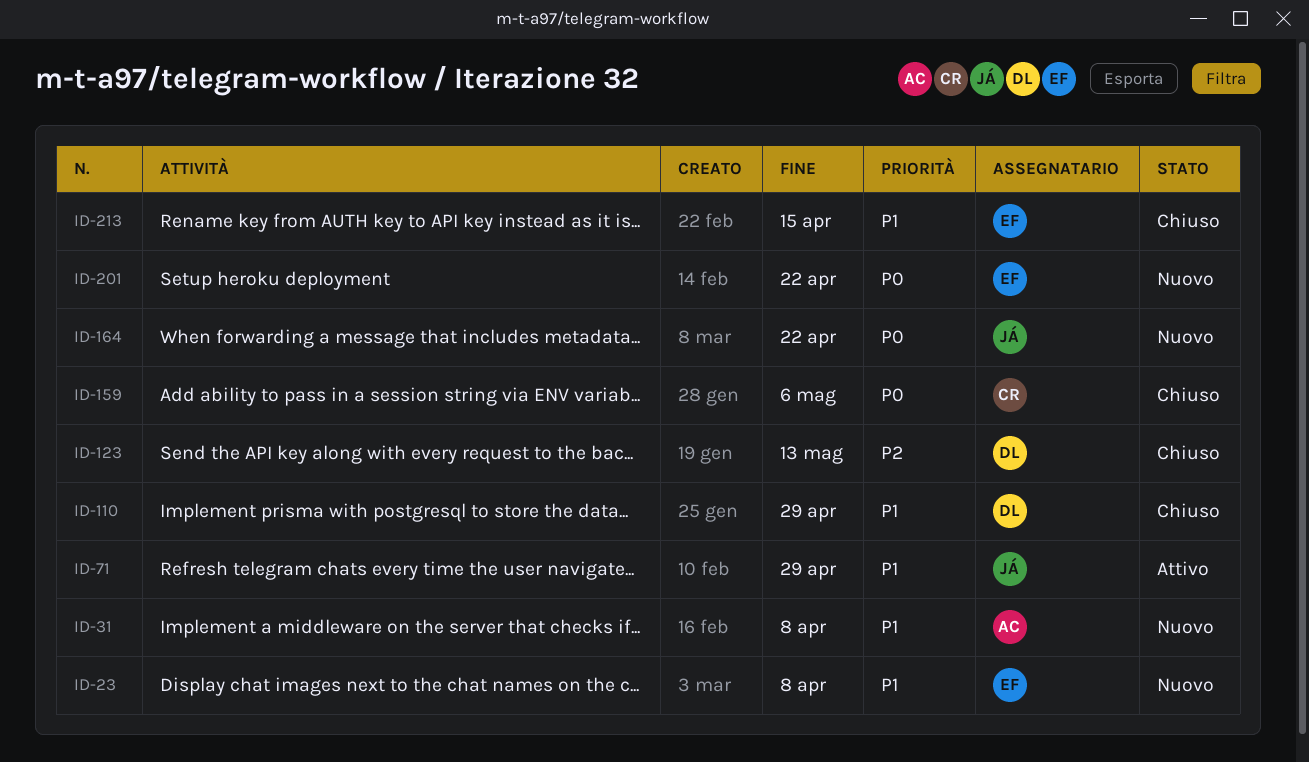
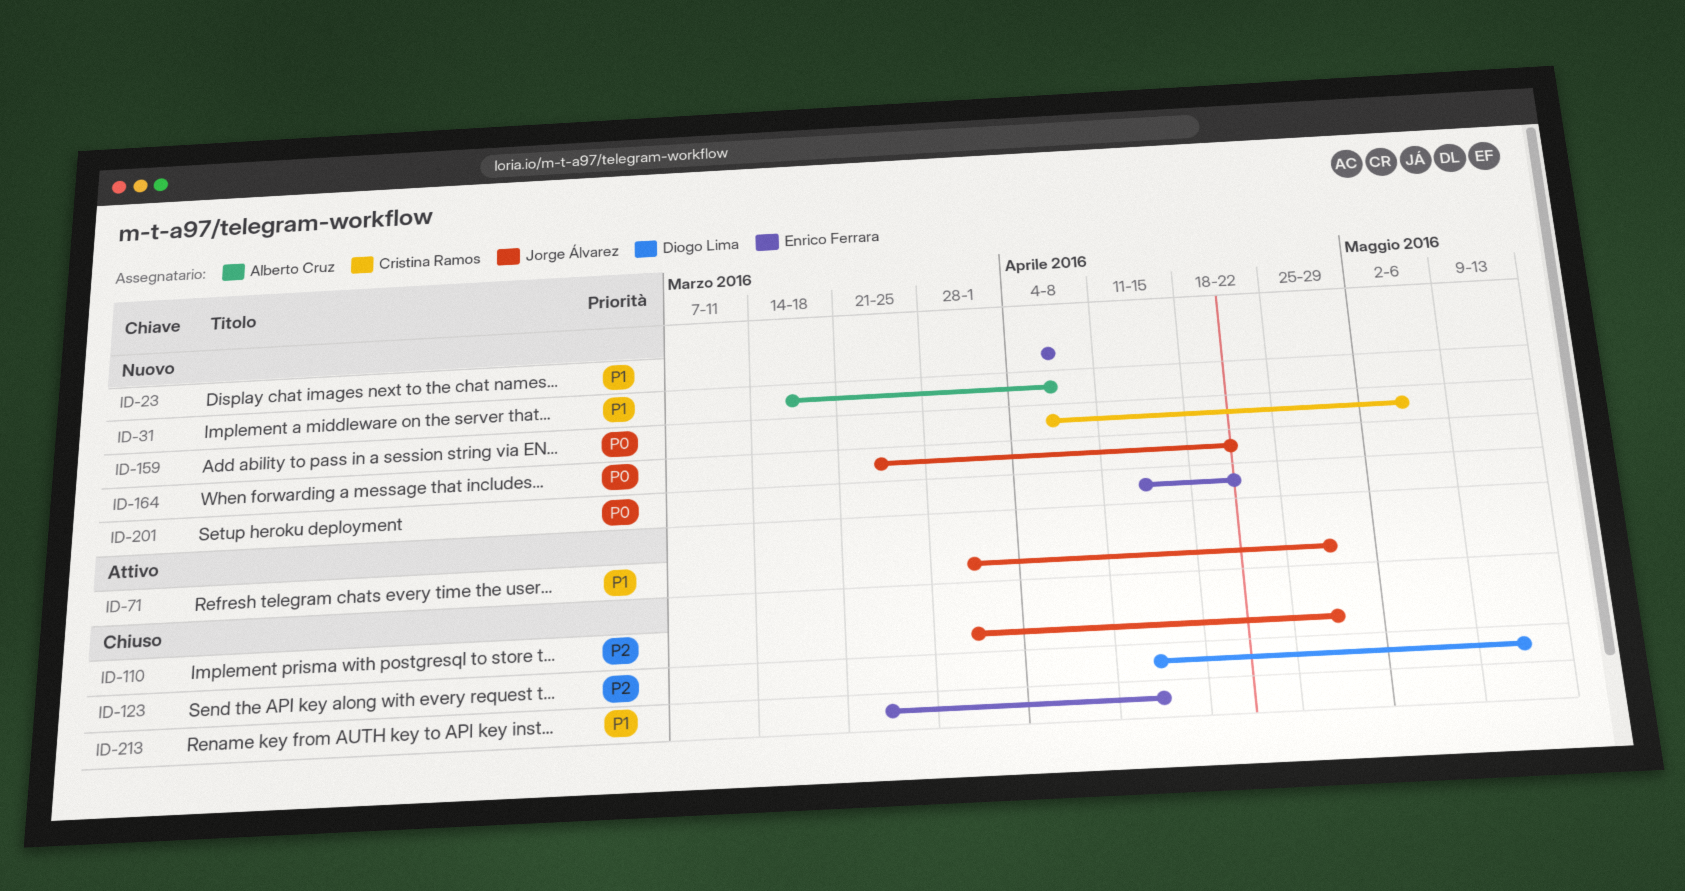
ID-110, owner: Diogo Lima -> Jorge Álvarez
ID-110, priority: P1 -> P2
ID-159, status: Chiuso -> Nuovo

